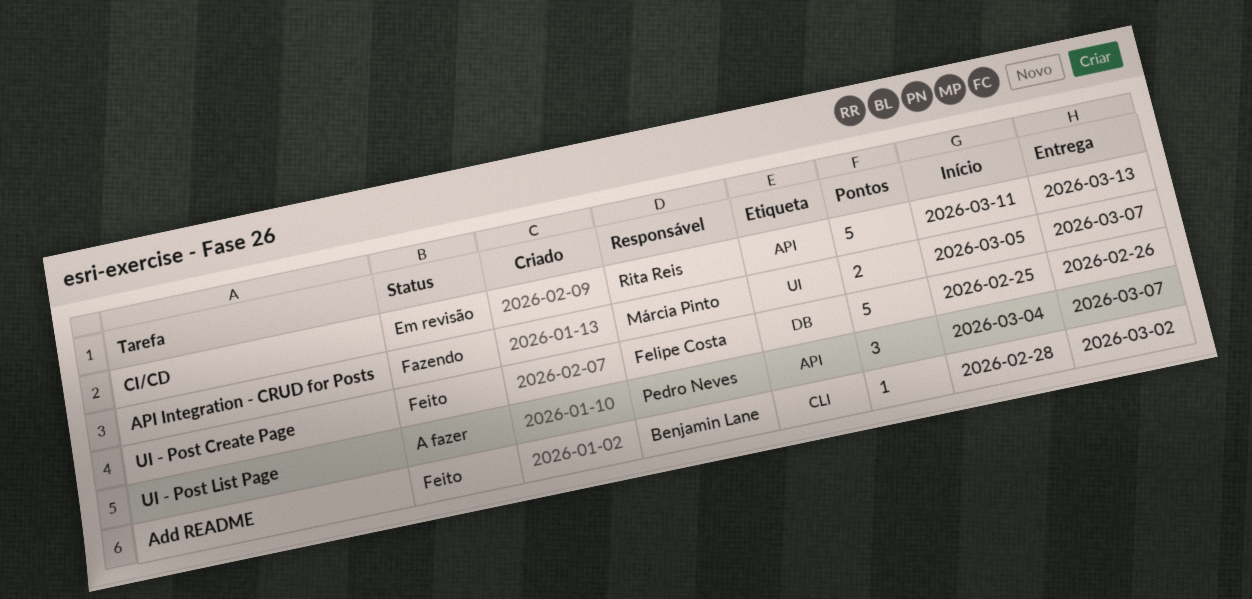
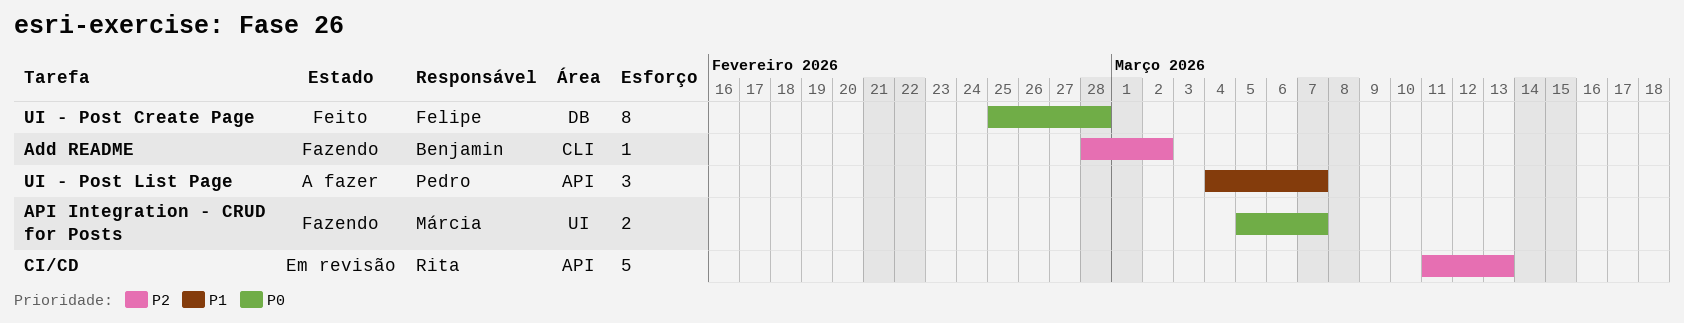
Add README, status: Feito -> Fazendo
UI - Post Create Page, estimate: 5 -> 8
UI - Post Create Page, due: Feb 26 -> Feb 28

